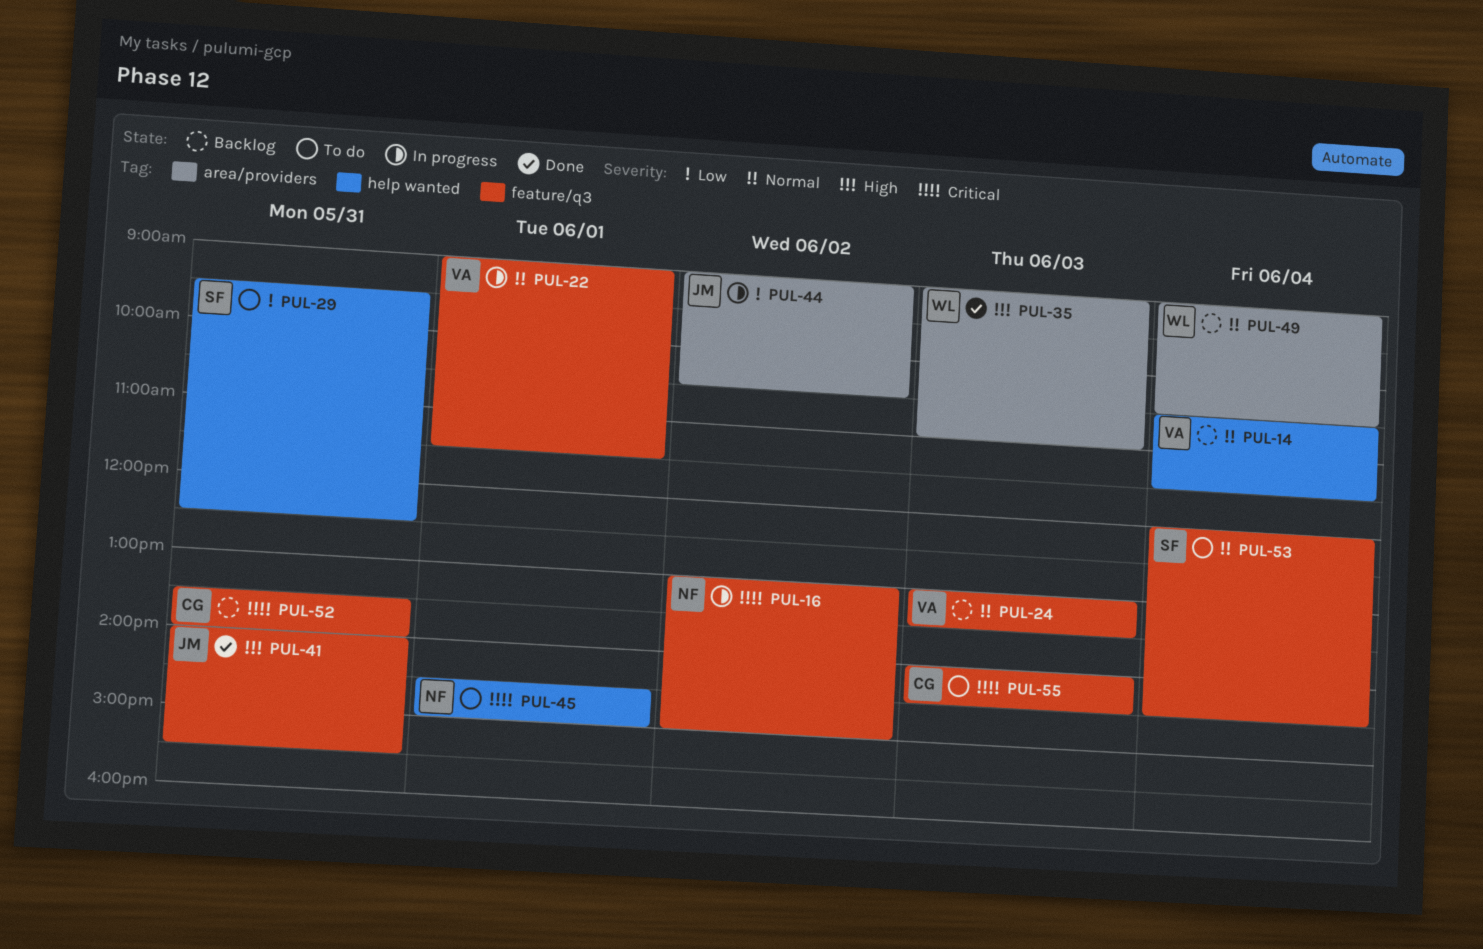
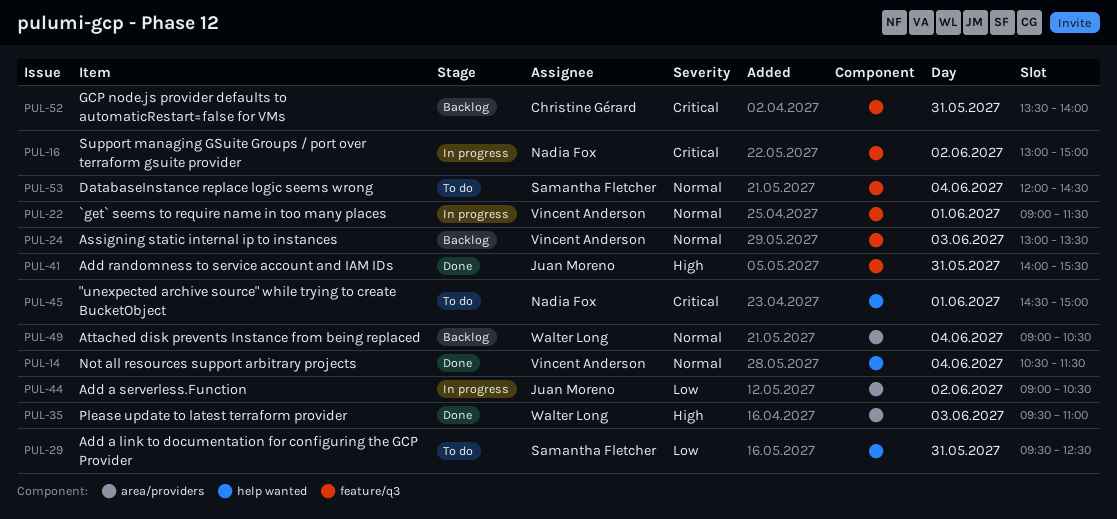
PUL-14, status: Backlog -> Done
PUL-35, begins: 09:00 -> 09:30
PUL-55: present -> none

